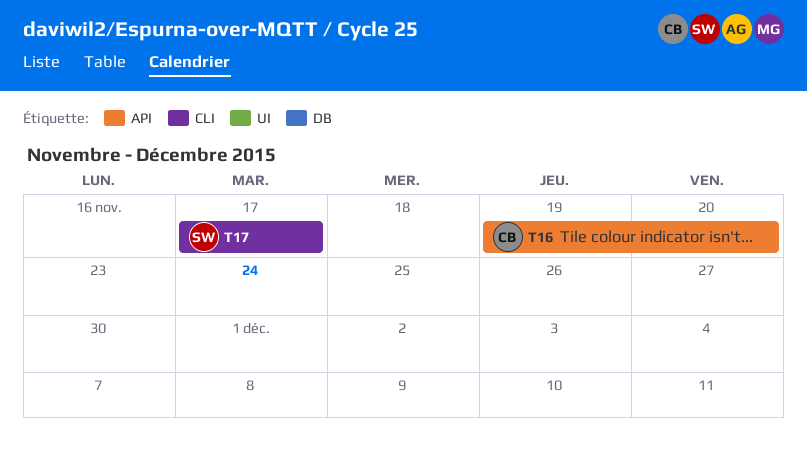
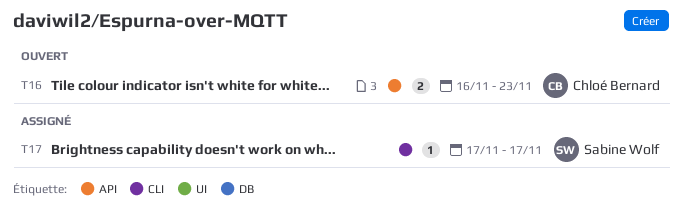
T16, start: Nov 19 -> Nov 16
T16, due: Nov 20 -> Nov 23

